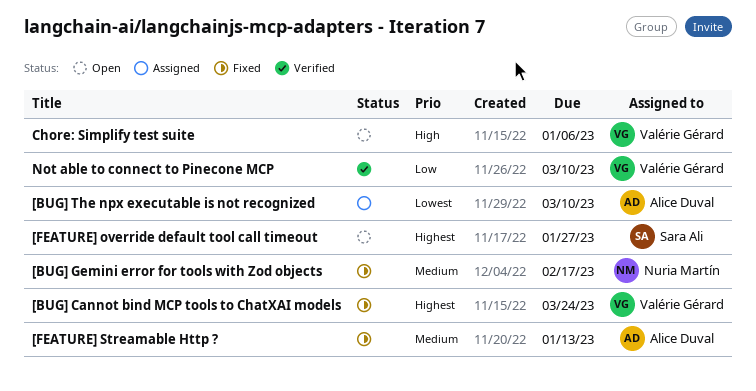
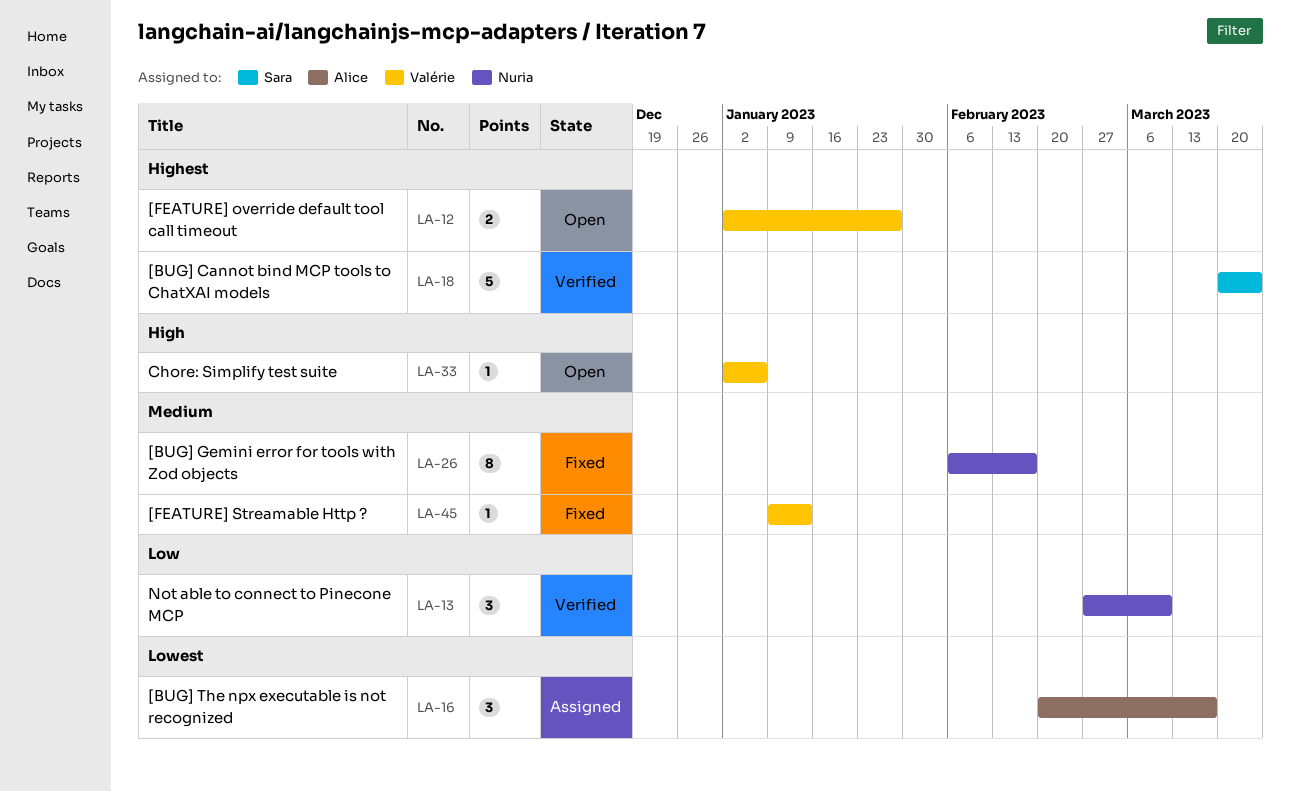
[BUG] Cannot bind MCP tools to ChatXAI models, status: Fixed -> Verified
[BUG] Cannot bind MCP tools to ChatXAI models, owner: Valérie Gérard -> Sara Ali
[BUG] The npx executable is not recognized, due: Mar 10 -> Mar 17
[FEATURE] override default tool call timeout, owner: Sara Ali -> Valérie Gérard
[FEATURE] Streamable Http ?, owner: Alice Duval -> Valérie Gérard
Not able to connect to Pinecone MCP, owner: Valérie Gérard -> Nuria Martín

